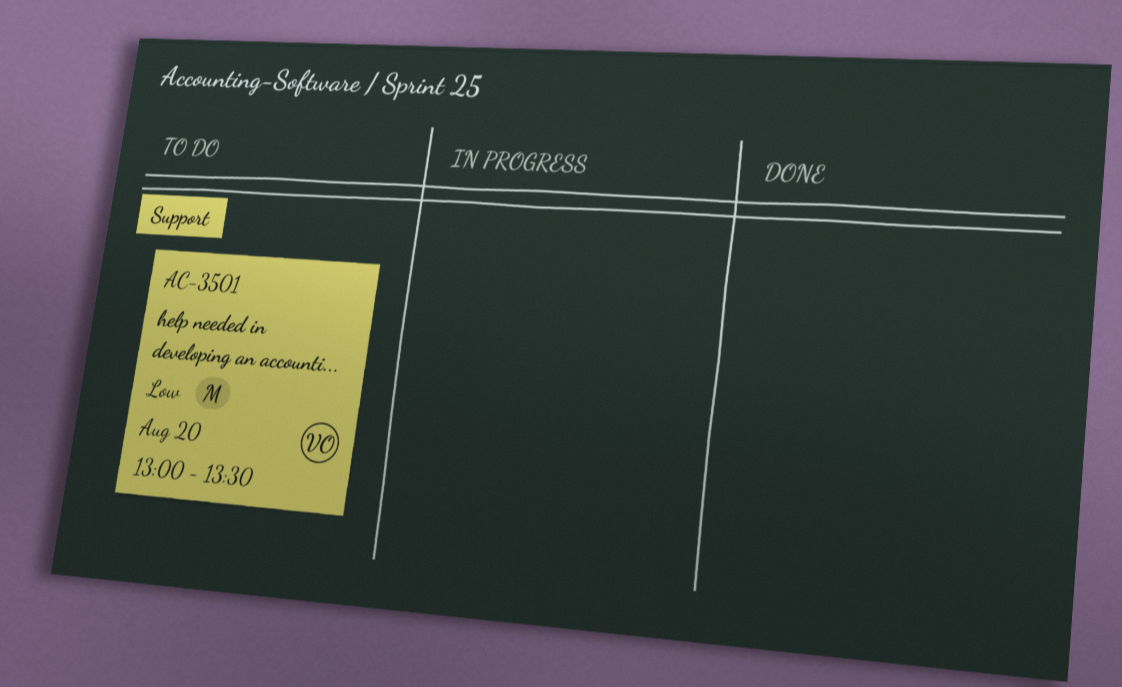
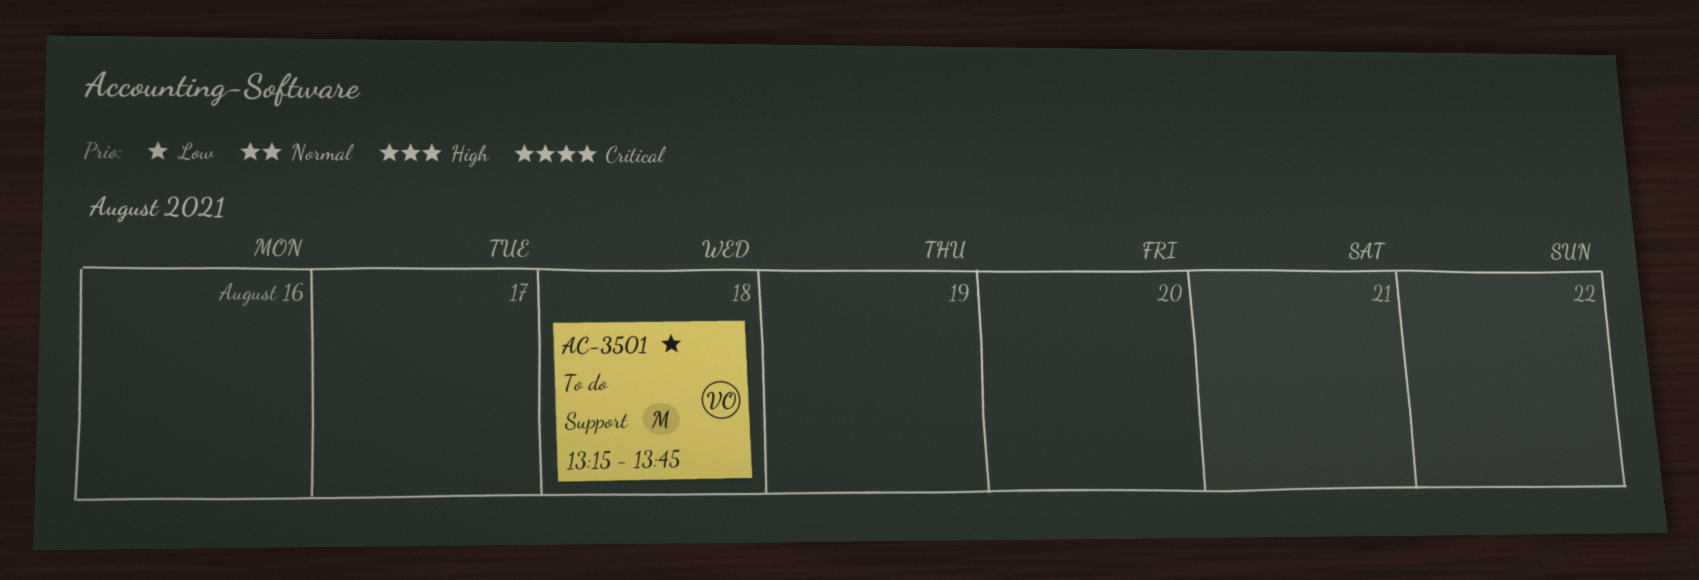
AC-3501, day: Aug 20 -> Aug 18
AC-3501, begins: 13:00 -> 13:15
AC-3501, ends: 13:30 -> 13:45

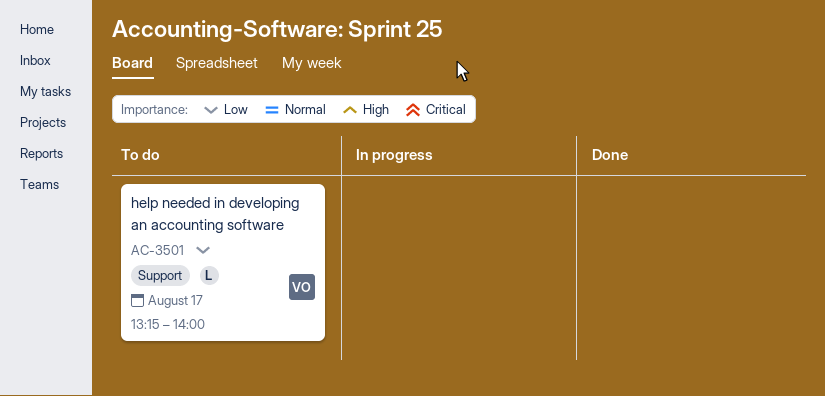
AC-3501, estimate: M -> L
AC-3501, day: Aug 18 -> Aug 17
AC-3501, ends: 13:45 -> 14:00

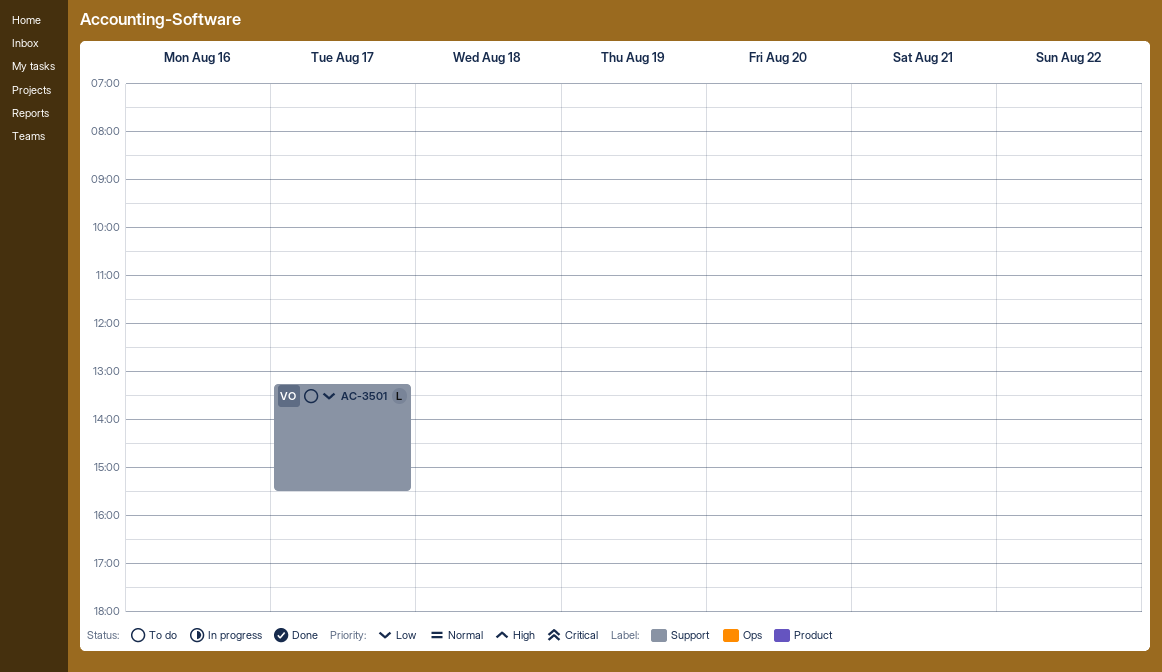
AC-3501, ends: 14:00 -> 15:30

